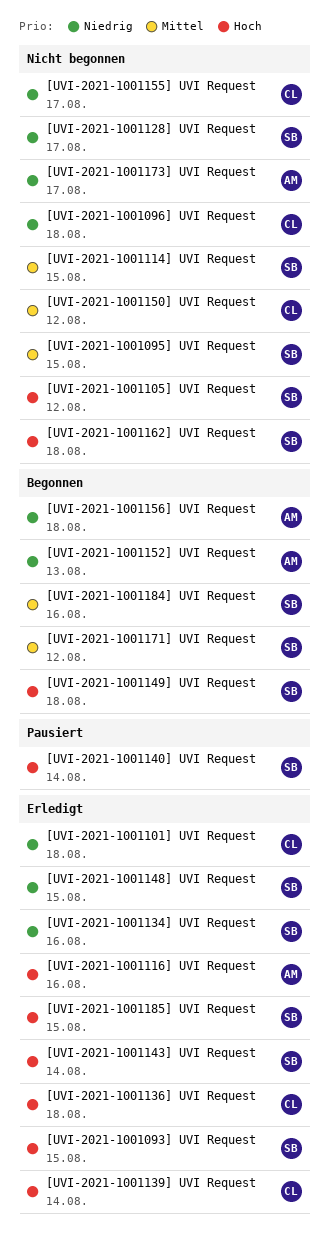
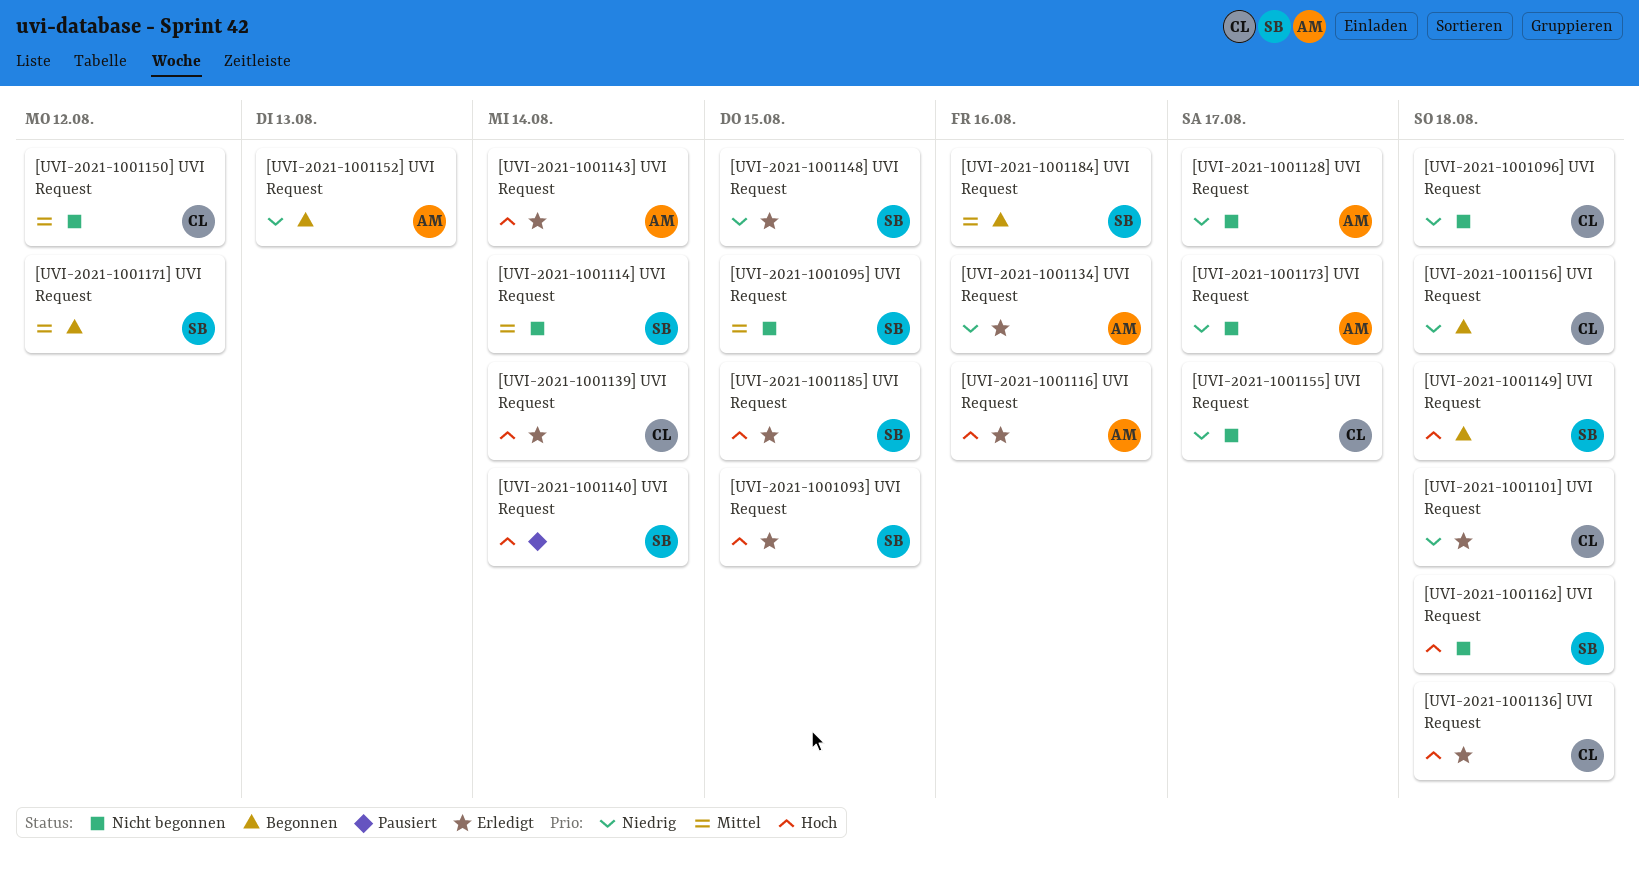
[UVI-2021-1001105] UVI Request: present -> none
[UVI-2021-1001114] UVI Request, due: Aug 15 -> Aug 14
[UVI-2021-1001128] UVI Request, owner: SB -> AM
[UVI-2021-1001134] UVI Request, owner: SB -> AM
[UVI-2021-1001143] UVI Request, owner: SB -> AM
[UVI-2021-1001156] UVI Request, owner: AM -> CL

